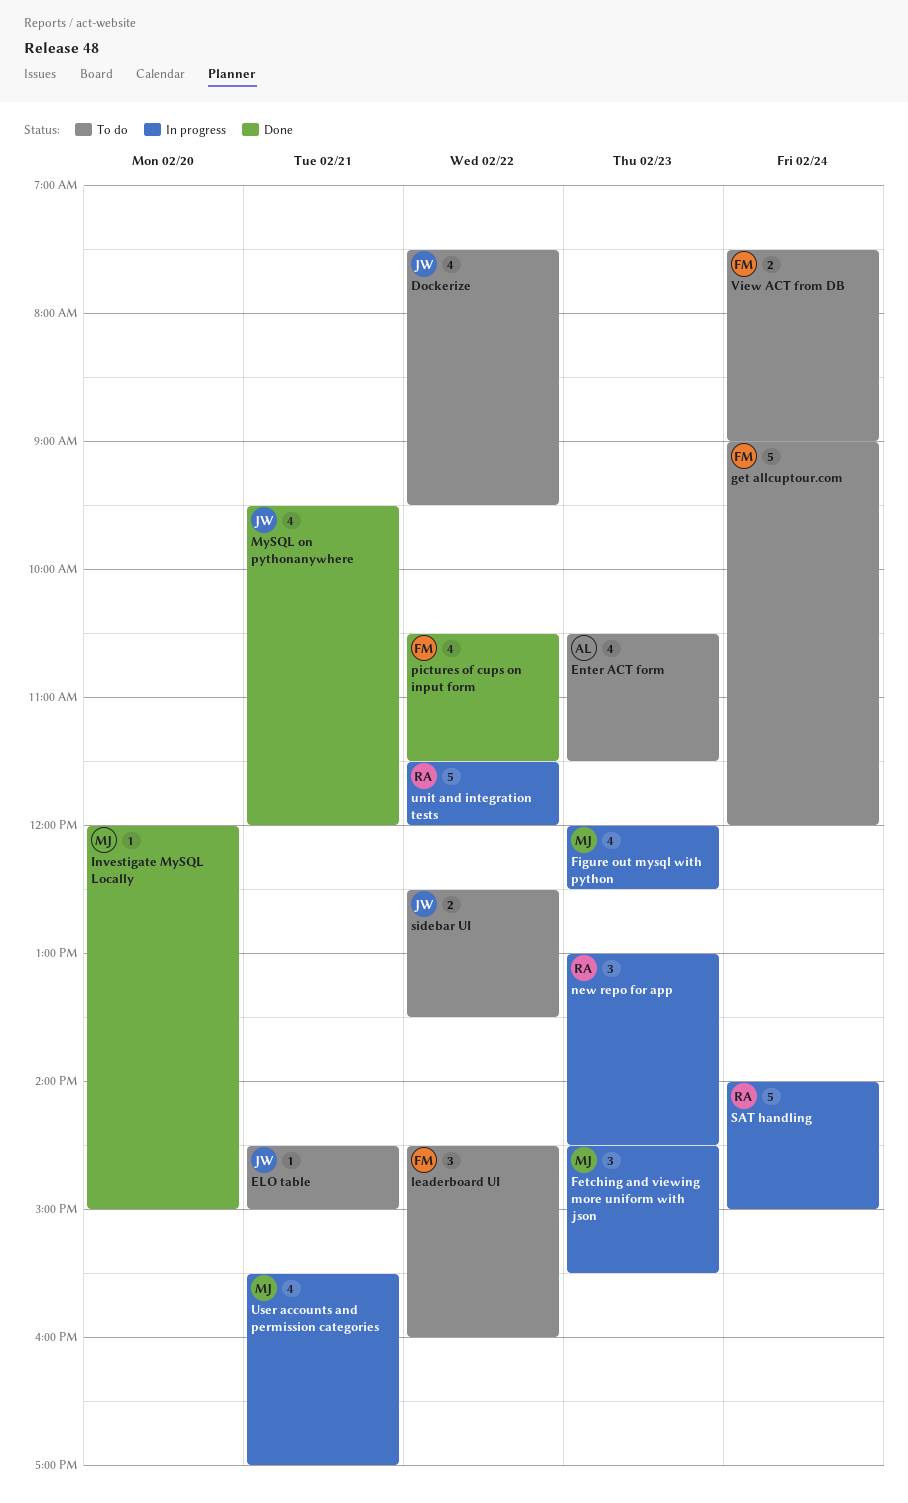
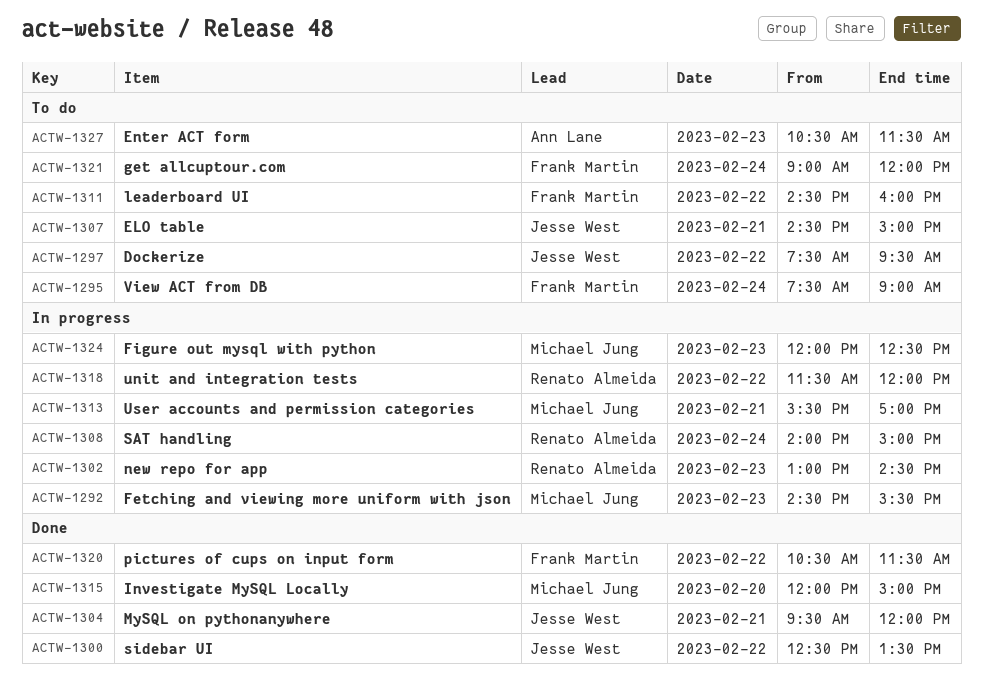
sidebar UI, status: To do -> Done

